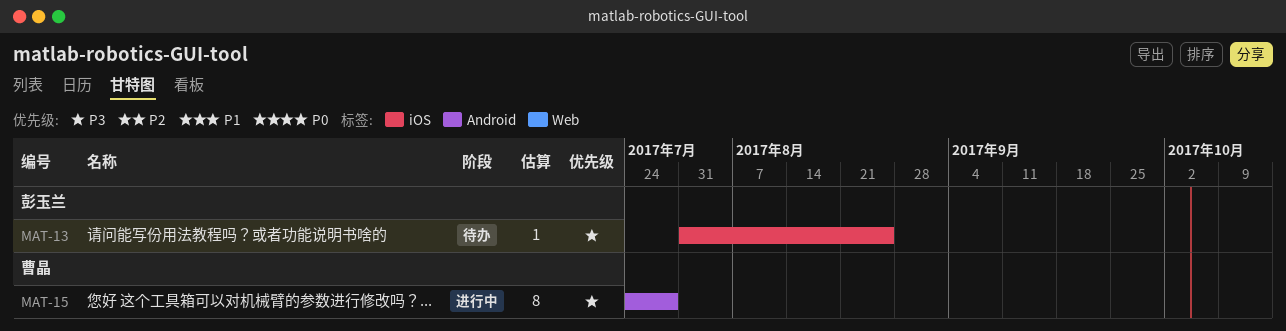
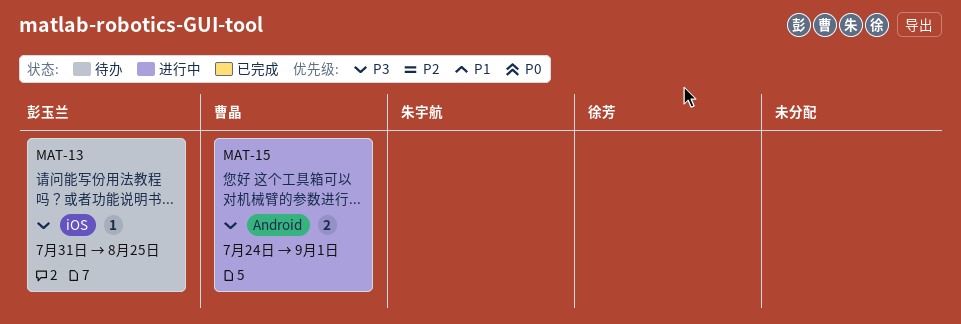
MAT-15, estimate: 8 -> 2
MAT-15, due: Jul 28 -> Sep 1

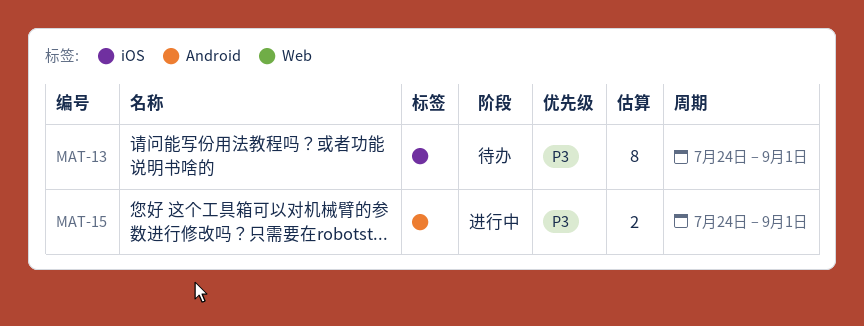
MAT-13, estimate: 1 -> 8
MAT-13, start: Jul 31 -> Jul 24
MAT-13, due: Aug 25 -> Sep 1

